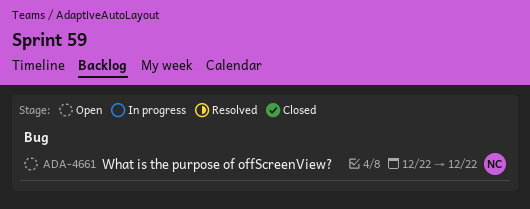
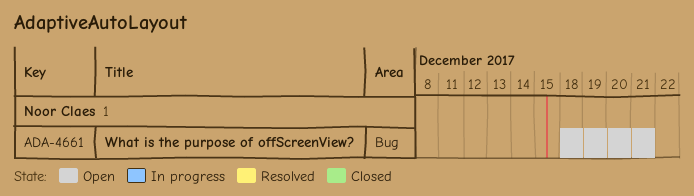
ADA-4661, start: Dec 22 -> Dec 18
ADA-4661, due: Dec 22 -> Dec 21

